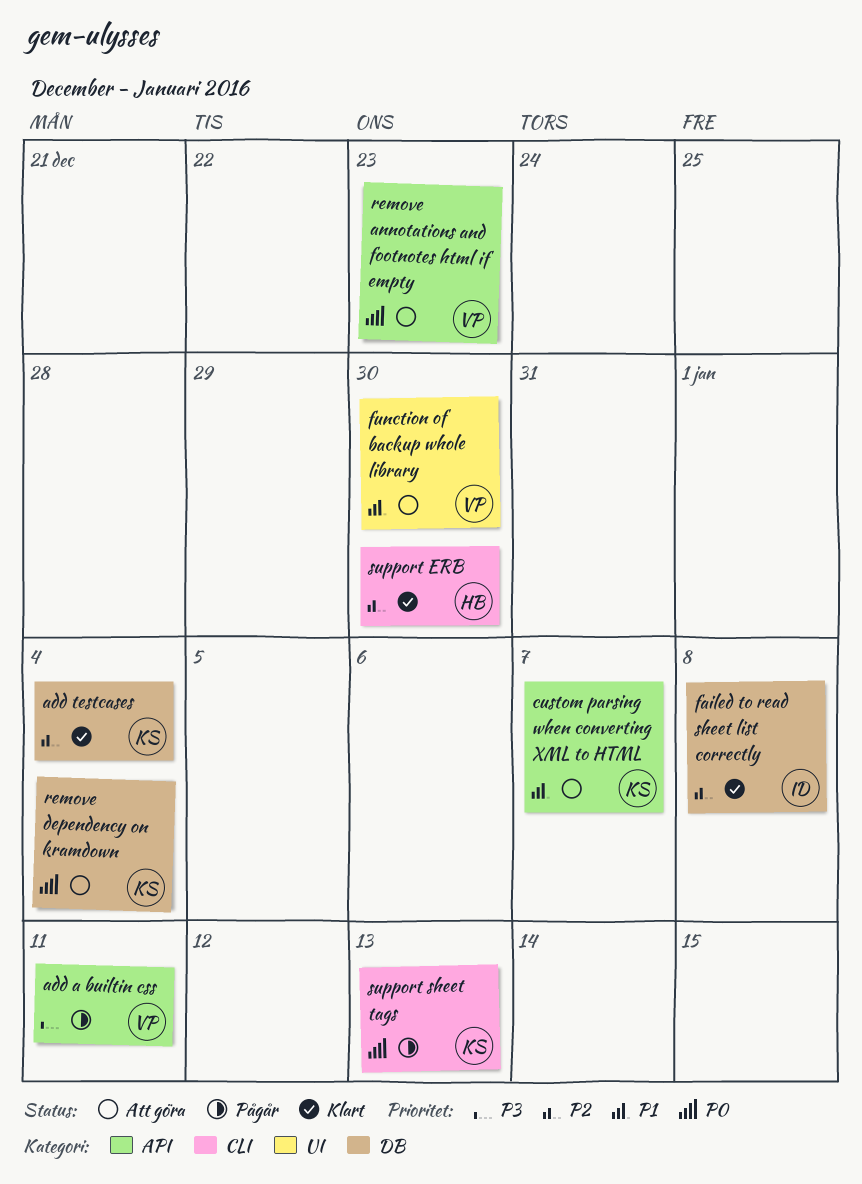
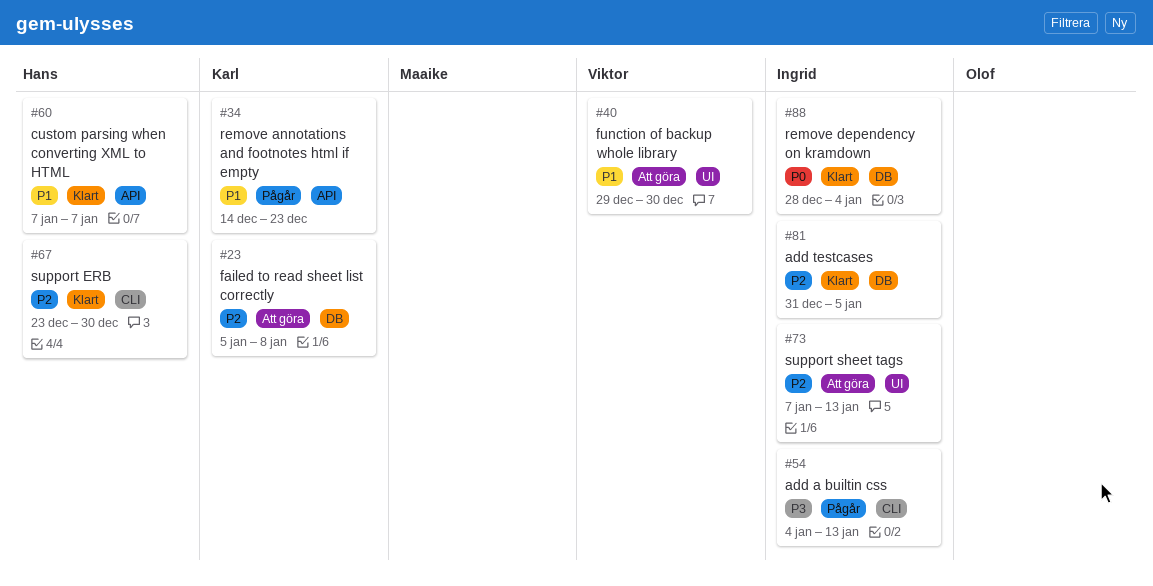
add a builtin css, owner: Viktor -> Ingrid
add a builtin css, label: API -> CLI
add a builtin css, due: Jan 11 -> Jan 13
add testcases, owner: Karl -> Ingrid
add testcases, due: Jan 4 -> Jan 5
custom parsing when converting XML to HTML, status: Att göra -> Klart
custom parsing when converting XML to HTML, owner: Karl -> Hans
failed to read sheet list correctly, status: Klart -> Att göra
failed to read sheet list correctly, owner: Ingrid -> Karl
remove annotations and footnotes html if empty, status: Att göra -> Pågår
remove annotations and footnotes html if empty, owner: Viktor -> Karl
remove annotations and footnotes html if empty, priority: P0 -> P1
remove dependency on kramdown, status: Att göra -> Klart
remove dependency on kramdown, owner: Karl -> Ingrid
support sheet tags, status: Pågår -> Att göra
support sheet tags, owner: Karl -> Ingrid
support sheet tags, priority: P0 -> P2
support sheet tags, label: CLI -> UI

